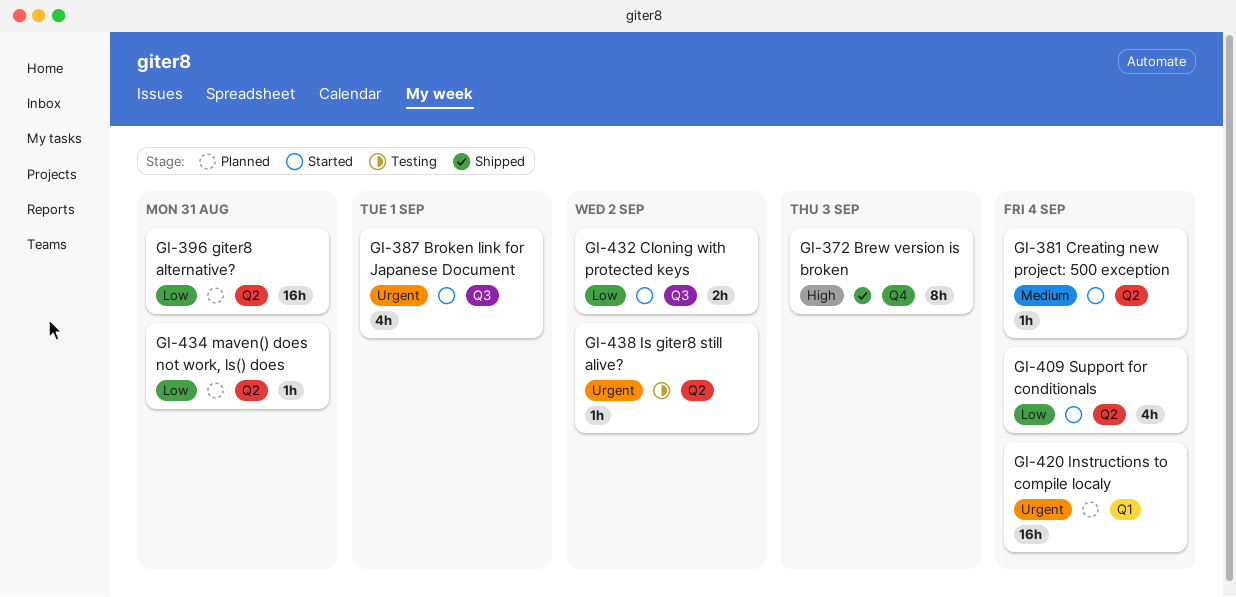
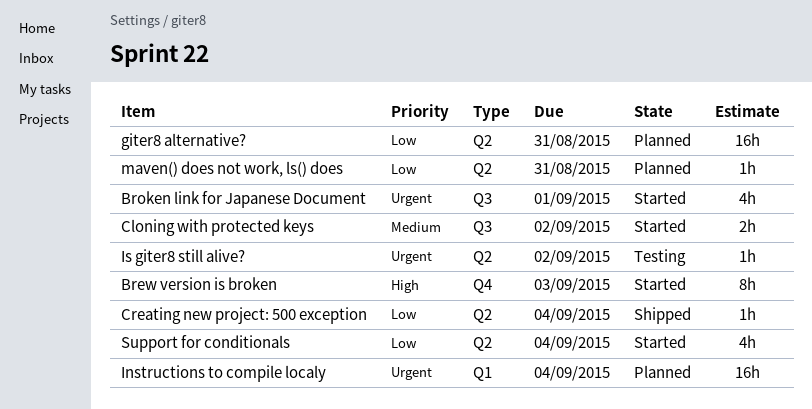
Brew version is broken, status: Shipped -> Started
Cloning with protected keys, priority: Low -> Medium
Creating new project: 500 exception, status: Started -> Shipped
Creating new project: 500 exception, priority: Medium -> Low

